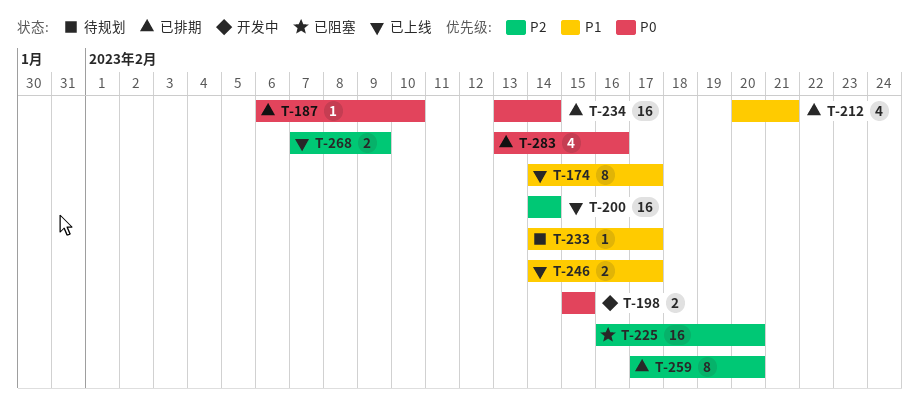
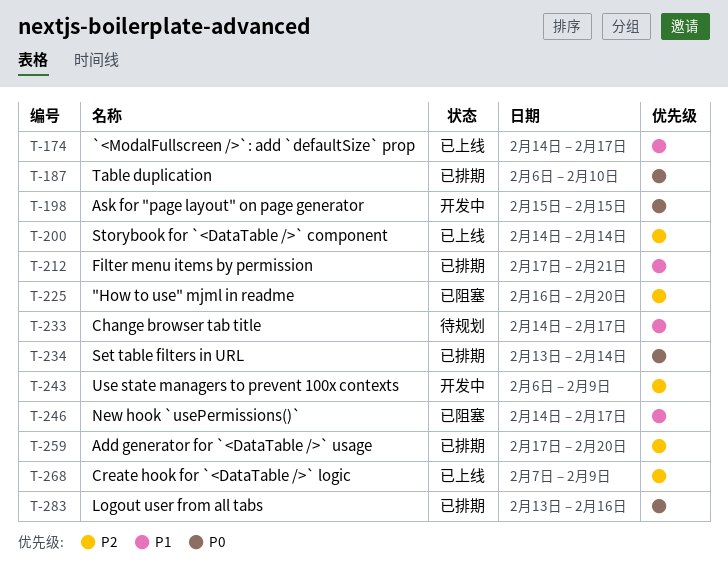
T-212, start: Feb 20 -> Feb 17
T-243: none -> present
T-246, status: 已上线 -> 已阻塞

